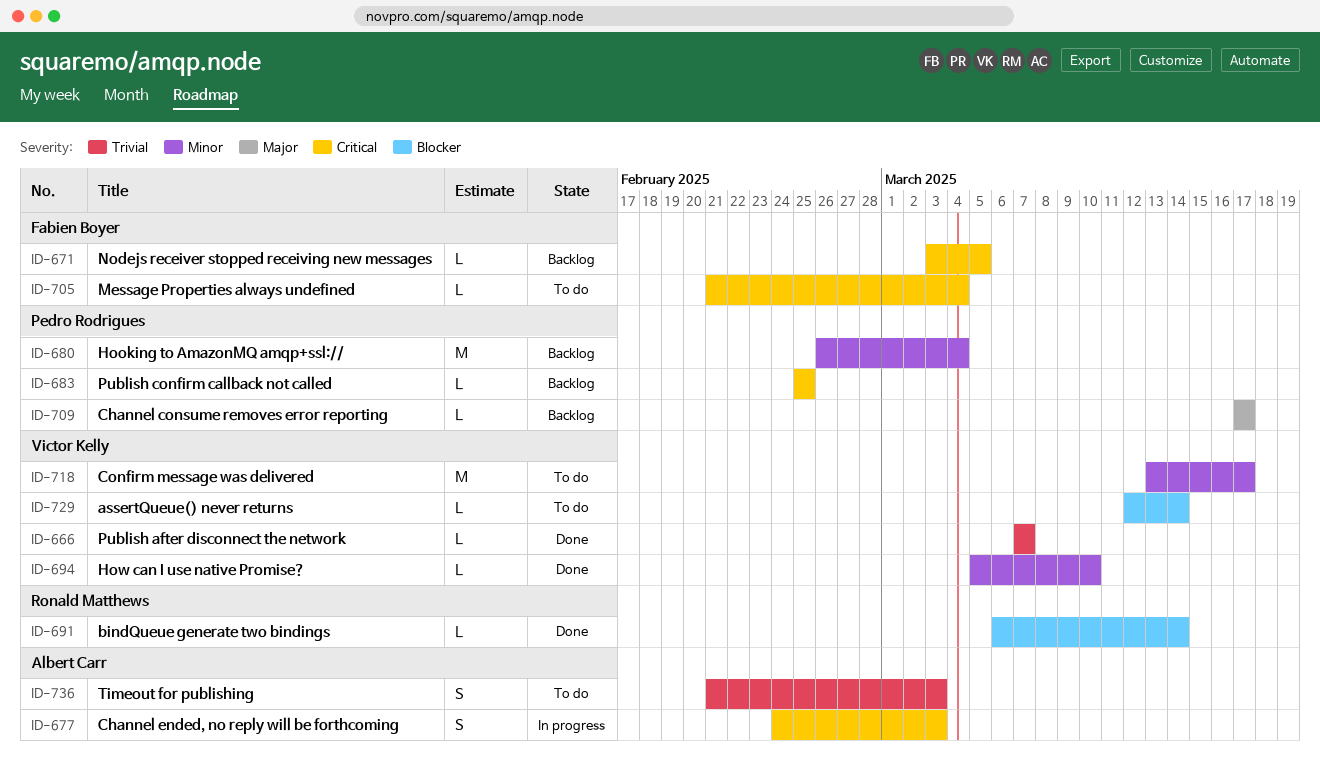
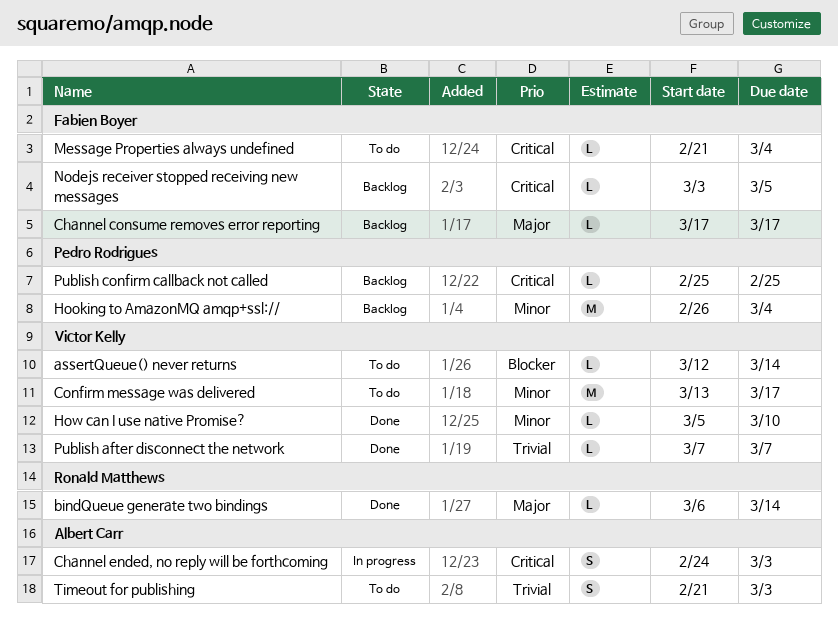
bindQueue generate two bindings, priority: Blocker -> Major
Channel consume removes error reporting, owner: Pedro Rodrigues -> Fabien Boyer

